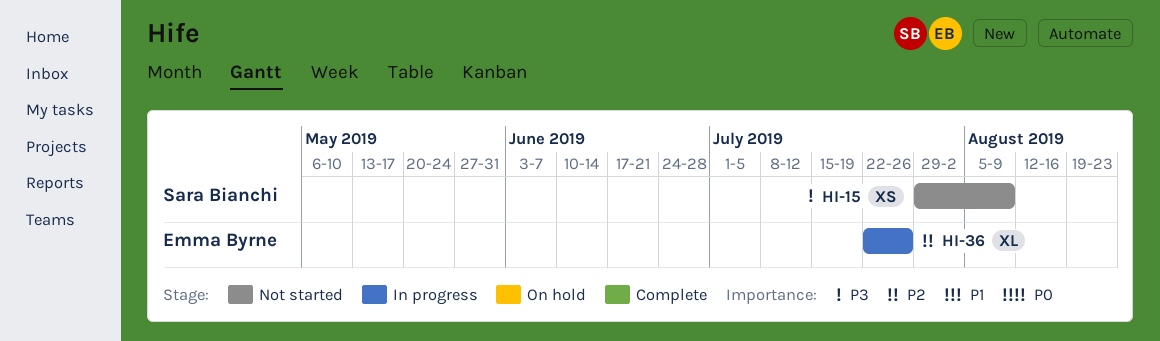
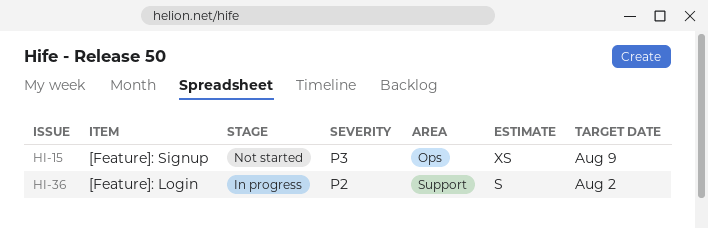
HI-36, estimate: XL -> S
HI-36, due: Jul 26 -> Aug 2

